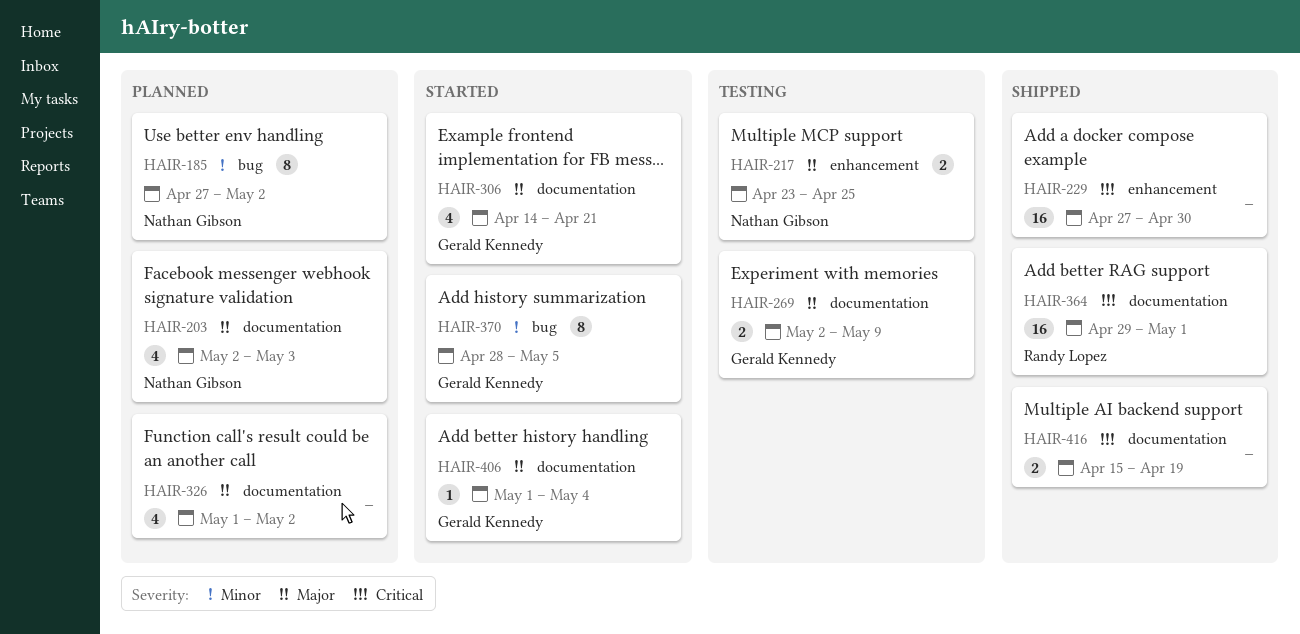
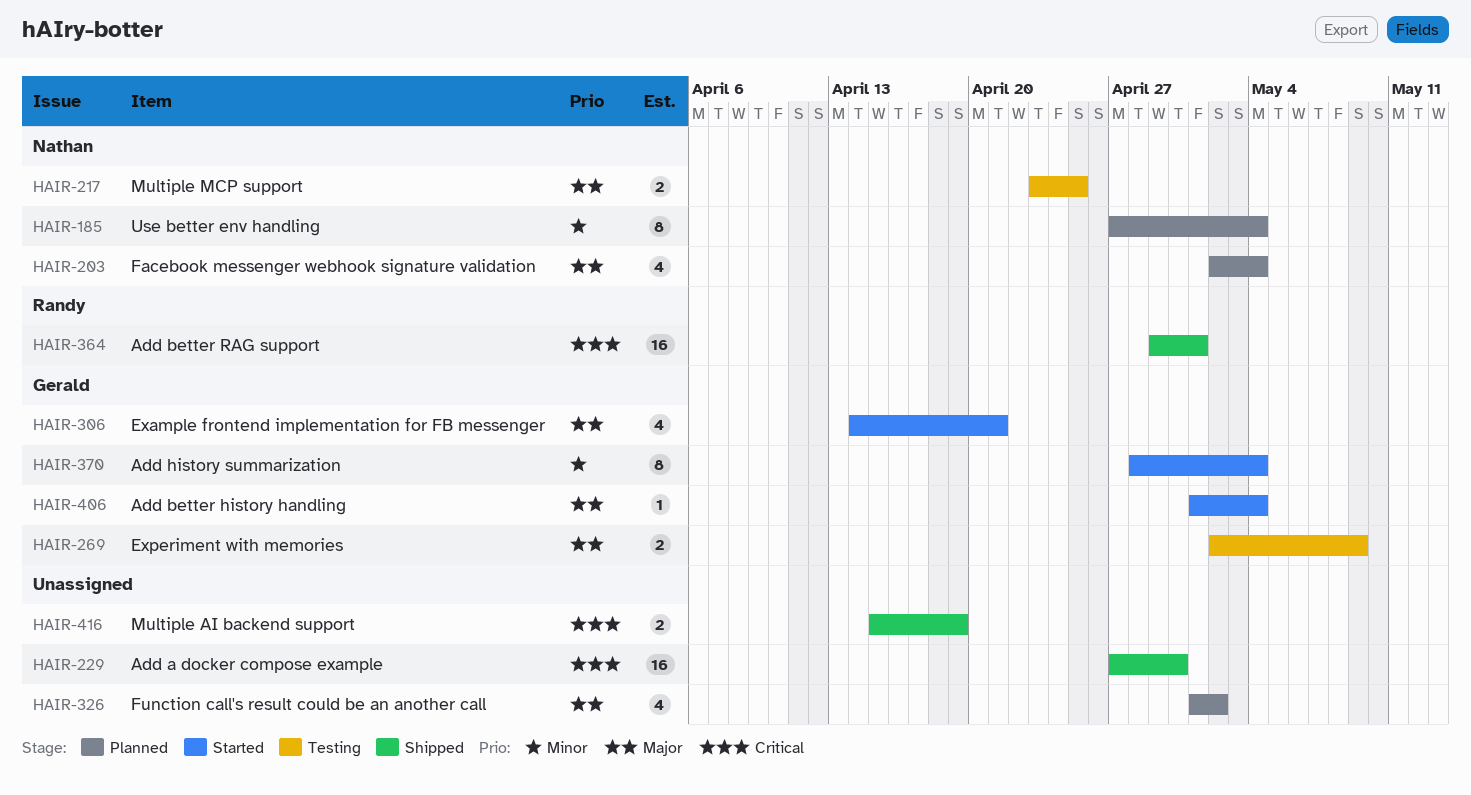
HAIR-185, due: May 2 -> May 4
HAIR-203, due: May 3 -> May 4
HAIR-370, due: May 5 -> May 4

